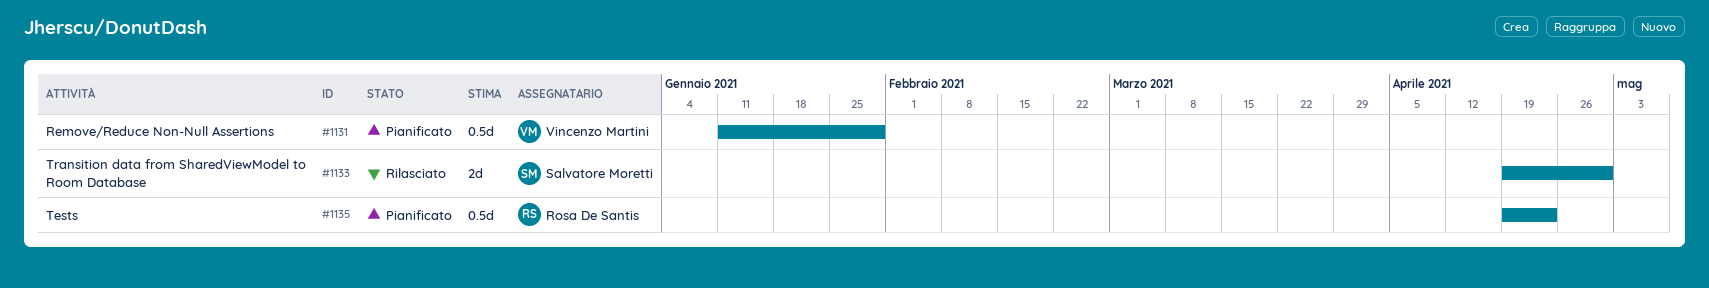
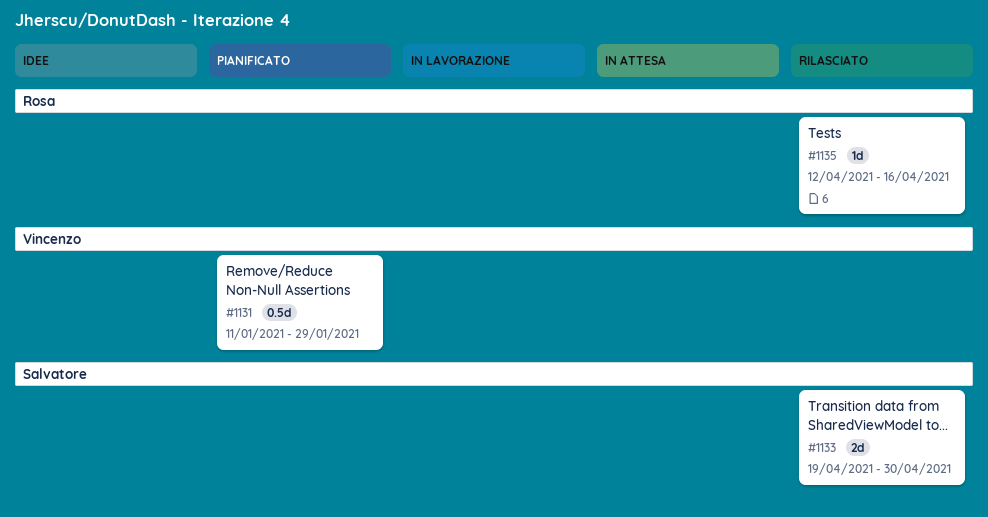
#1135, status: Pianificato -> Rilasciato
#1135, estimate: 0.5d -> 1d
#1135, start: Apr 19 -> Apr 12
#1135, due: Apr 23 -> Apr 16

